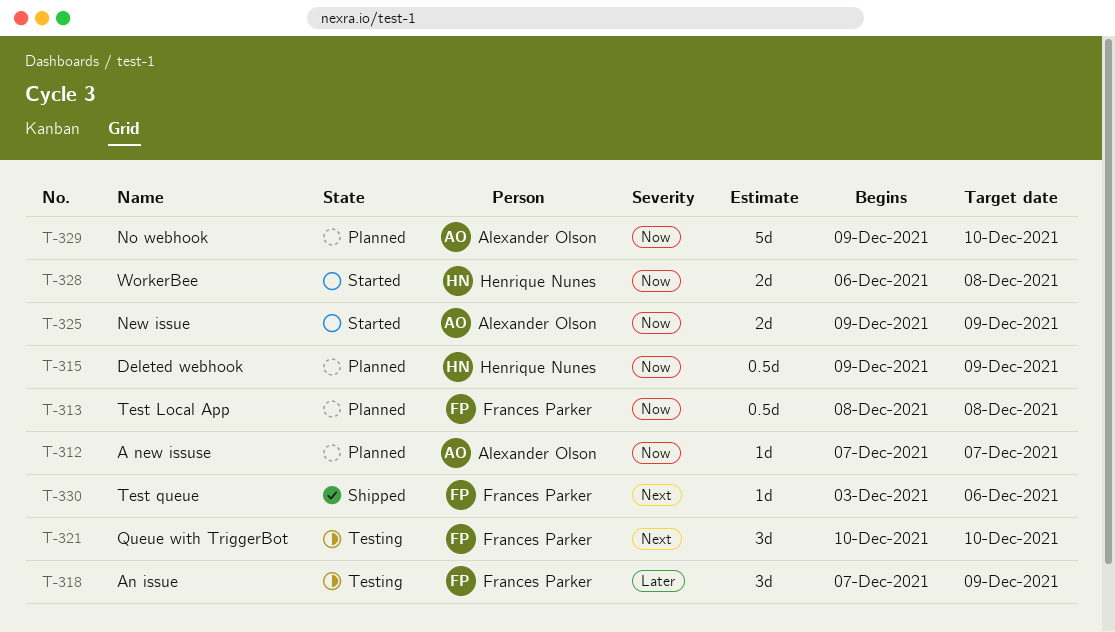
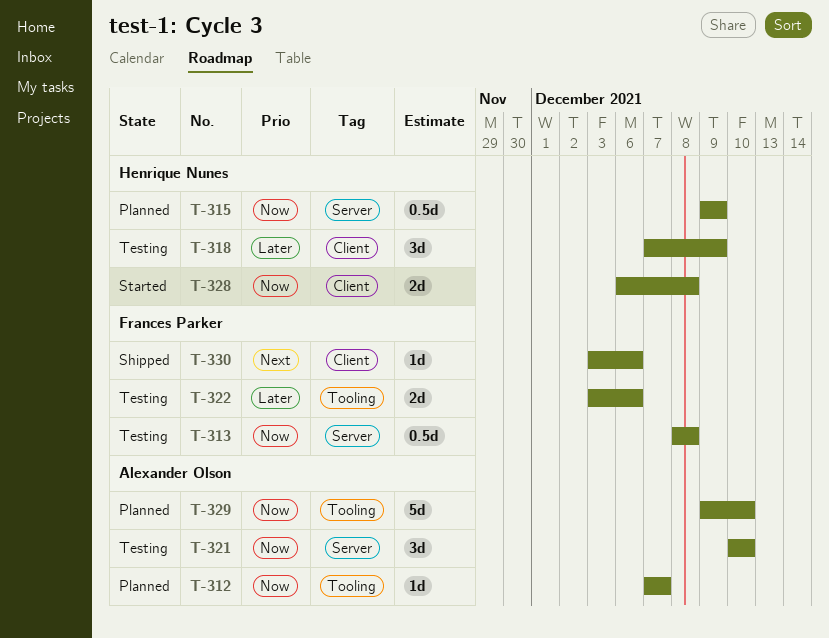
T-313, status: Planned -> Testing
T-318, owner: Frances Parker -> Henrique Nunes
T-321, owner: Frances Parker -> Alexander Olson
T-321, priority: Next -> Now
T-322: none -> present
T-325: present -> none

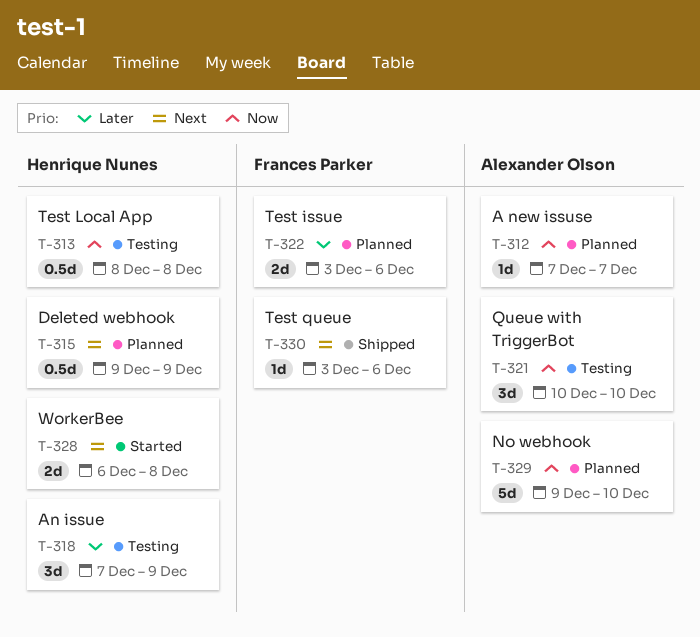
T-313, owner: Frances Parker -> Henrique Nunes
T-315, priority: Now -> Next
T-322, status: Testing -> Planned
T-328, priority: Now -> Next

